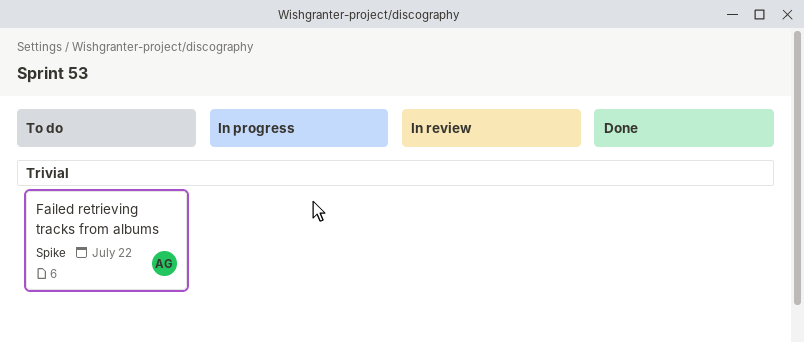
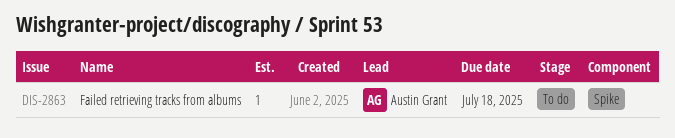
Failed retrieving tracks from albums, due: Jul 22 -> Jul 18

